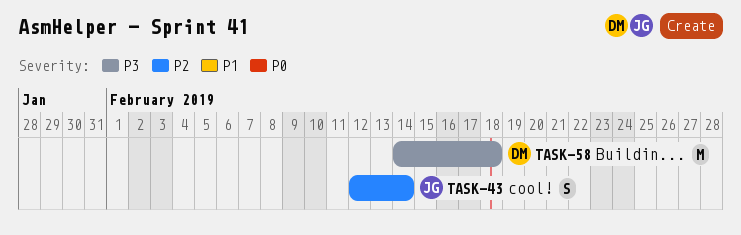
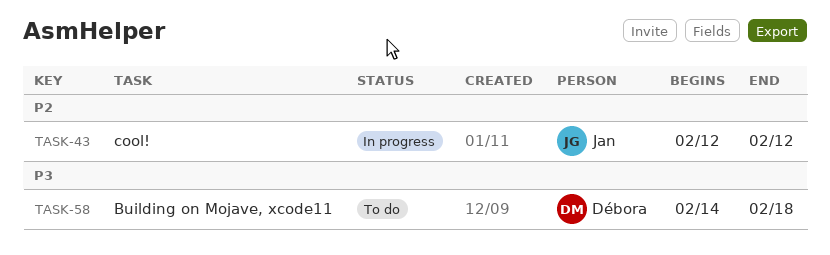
TASK-43, due: Feb 14 -> Feb 12

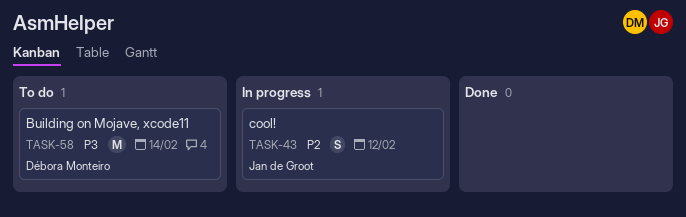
TASK-58, due: Feb 18 -> Feb 14

